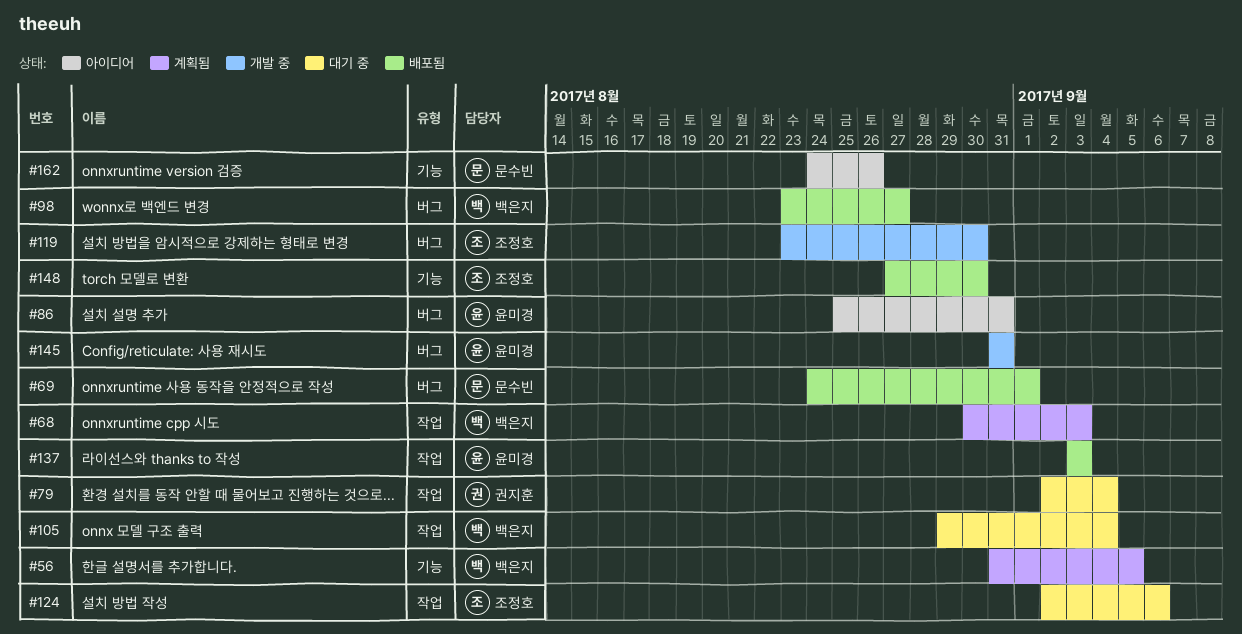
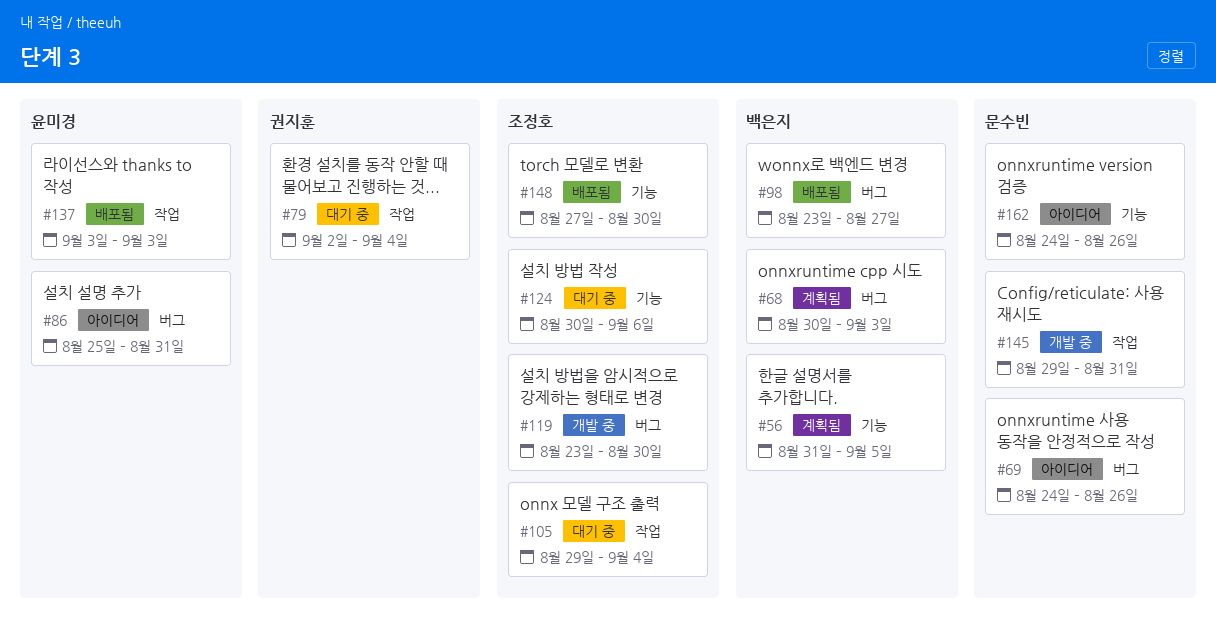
#68, label: 작업 -> 버그
#69, status: 배포됨 -> 아이디어
#69, due: Sep 1 -> Aug 26
#105, owner: 백은지 -> 조정호
#124, label: 작업 -> 기능
#124, start: Sep 2 -> Aug 30
#145, owner: 윤미경 -> 문수빈
#145, label: 버그 -> 작업
#145, start: Aug 31 -> Aug 29

